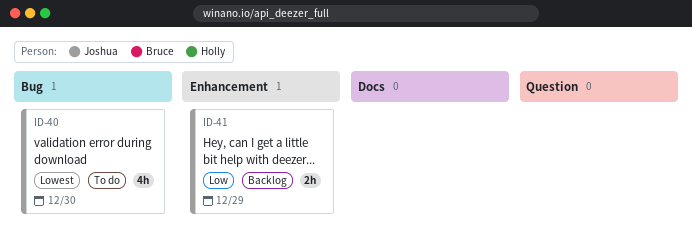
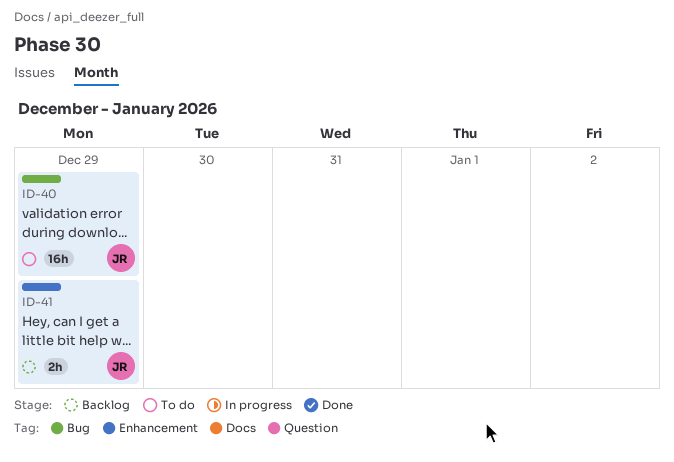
ID-40, estimate: 4h -> 16h
ID-40, due: Dec 30 -> Dec 29

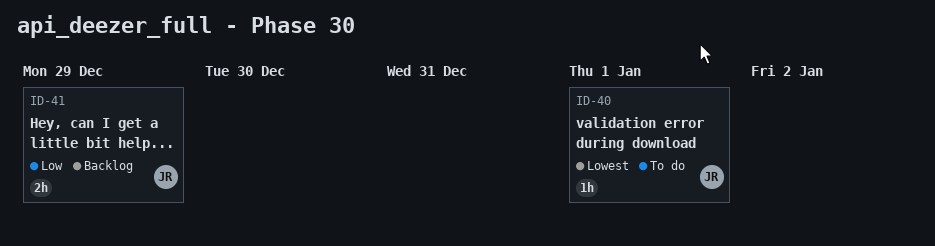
ID-40, estimate: 16h -> 1h
ID-40, due: Dec 29 -> Jan 1

